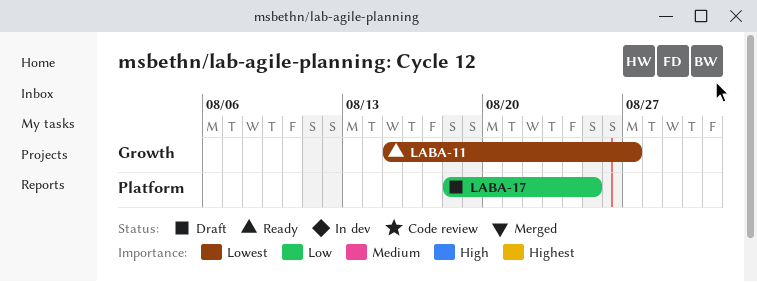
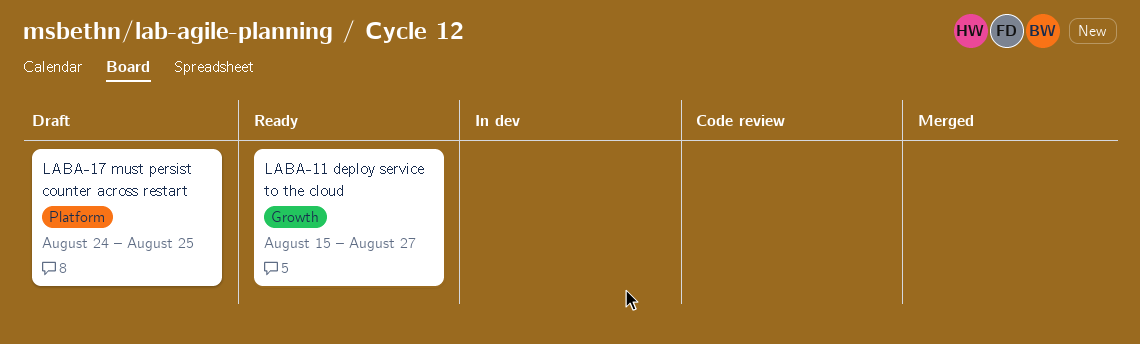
LABA-17, start: Aug 18 -> Aug 24

